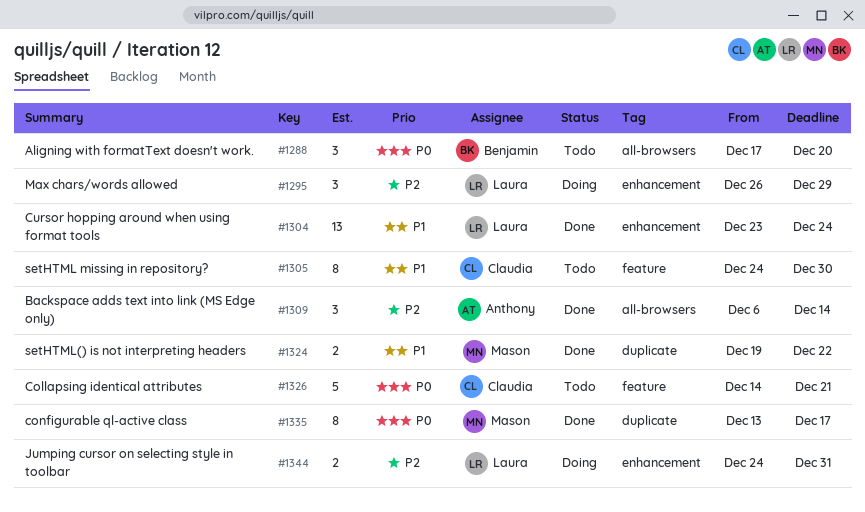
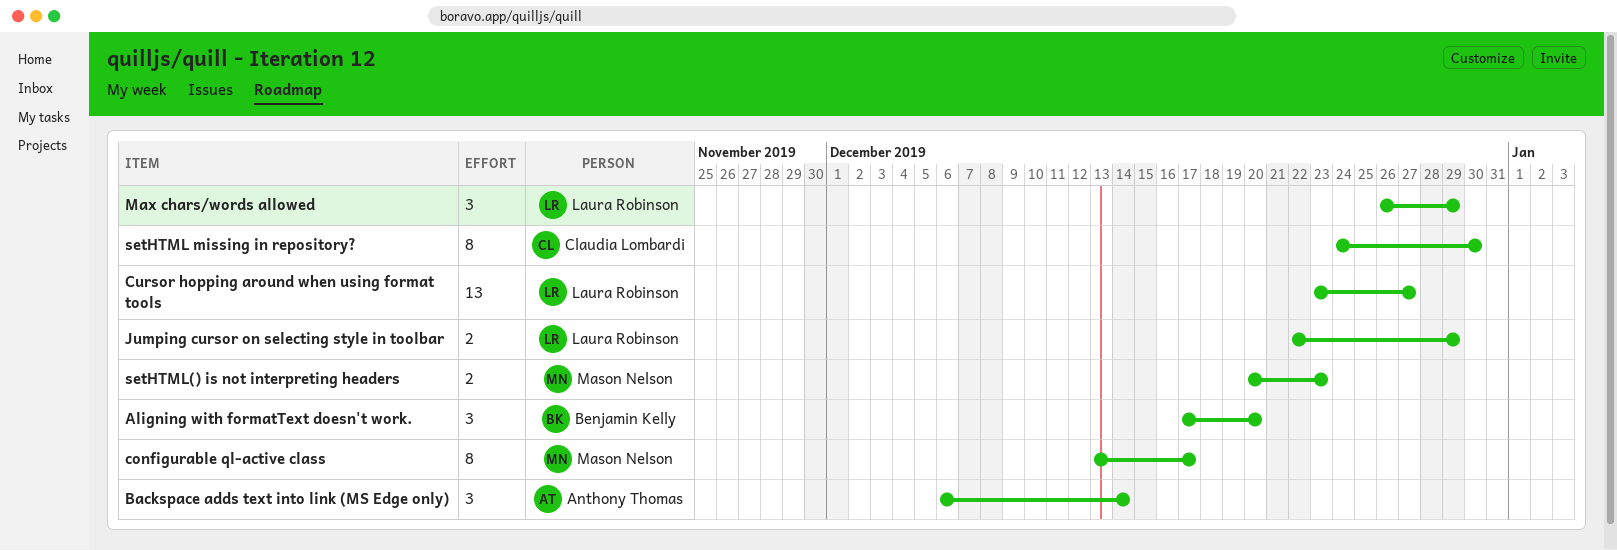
Collapsing identical attributes: present -> none
Cursor hopping around when using format tools, due: Dec 24 -> Dec 27
Jumping cursor on selecting style in toolbar, start: Dec 24 -> Dec 22
Jumping cursor on selecting style in toolbar, due: Dec 31 -> Dec 29
setHTML() is not interpreting headers, start: Dec 19 -> Dec 20
setHTML() is not interpreting headers, due: Dec 22 -> Dec 23

